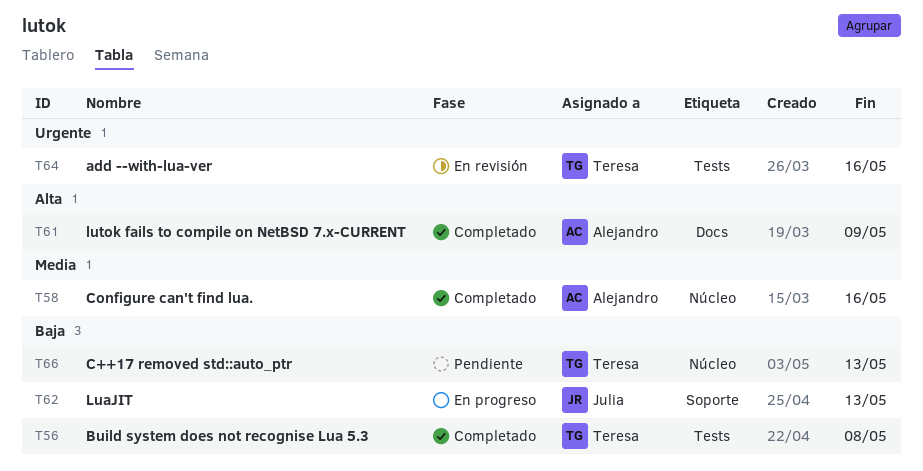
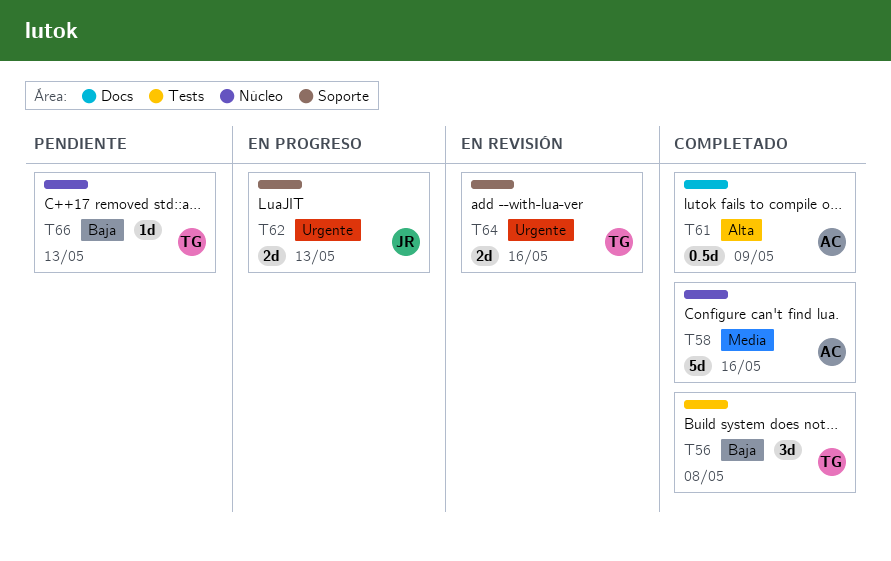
T62, priority: Baja -> Urgente
T64, label: Tests -> Soporte

